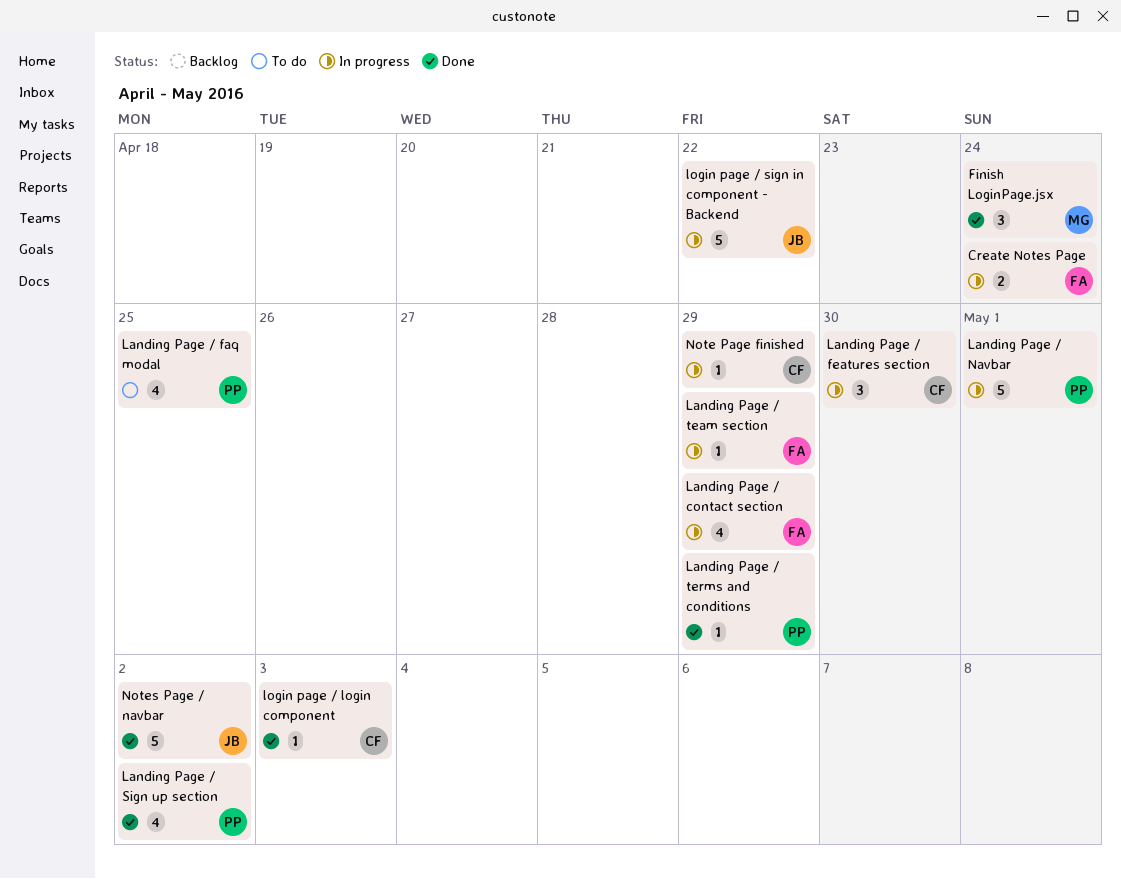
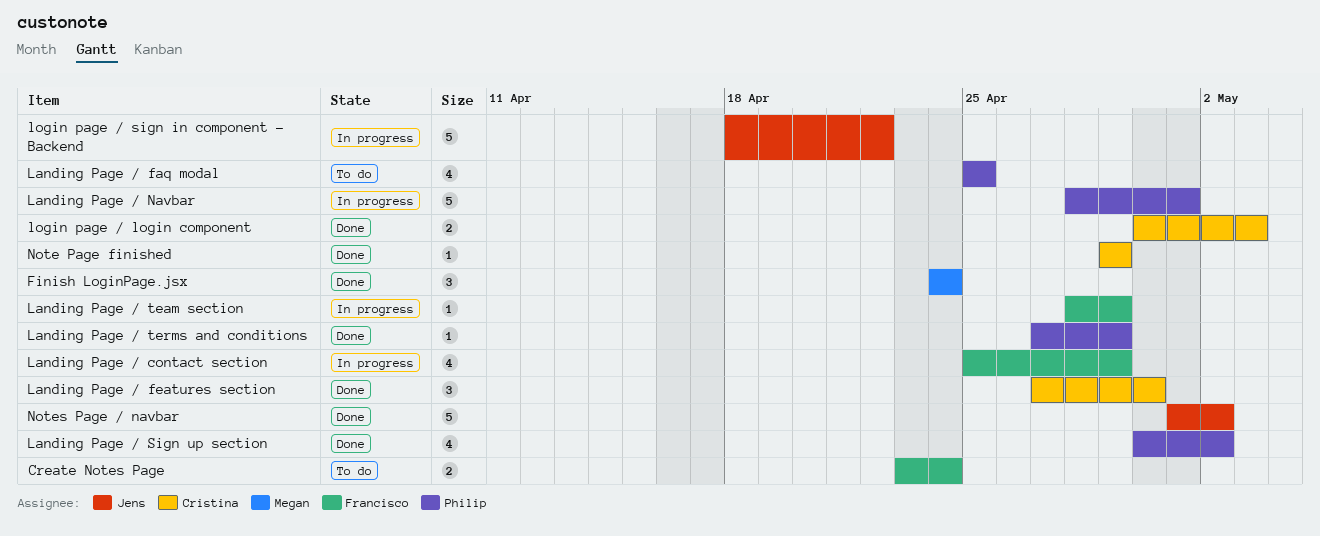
Create Notes Page, status: In progress -> To do
Landing Page / features section, status: In progress -> Done
login page / login component, estimate: 1 -> 2
Note Page finished, status: In progress -> Done

